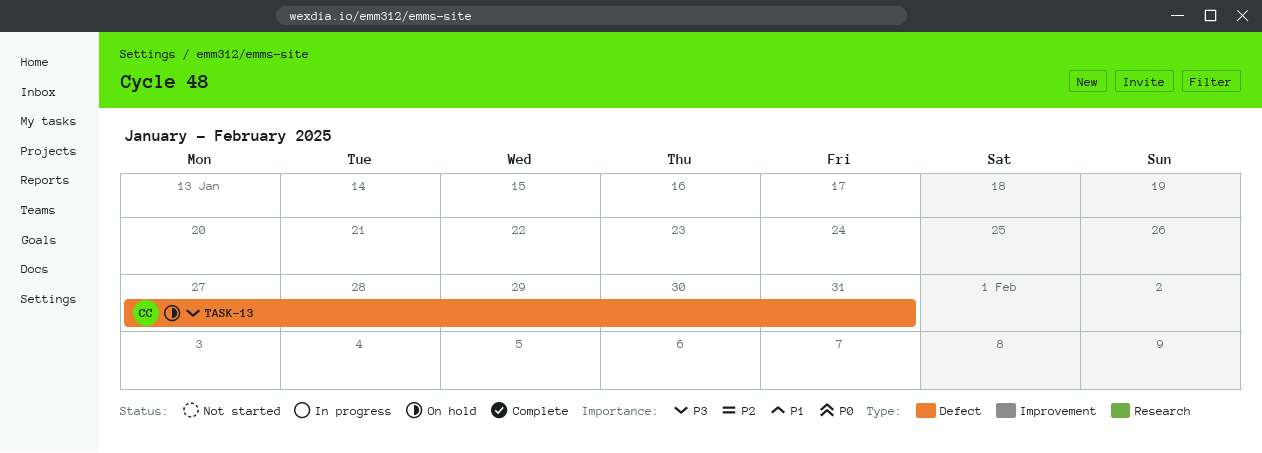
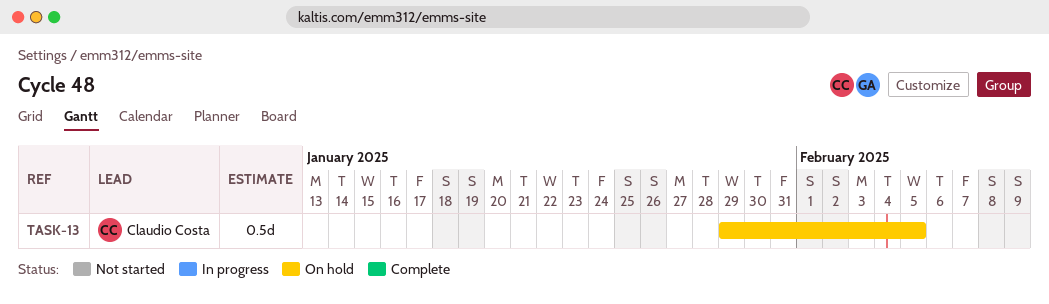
TASK-13, start: Jan 27 -> Jan 29
TASK-13, due: Jan 31 -> Feb 5

